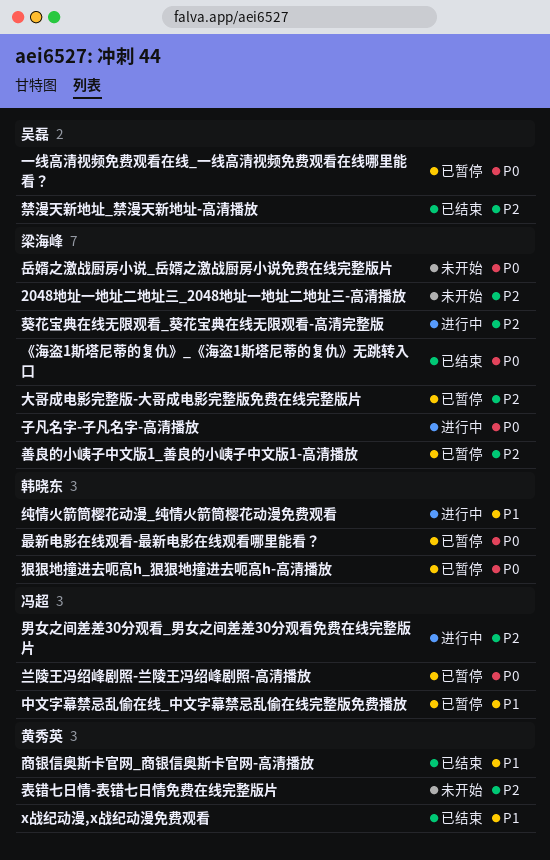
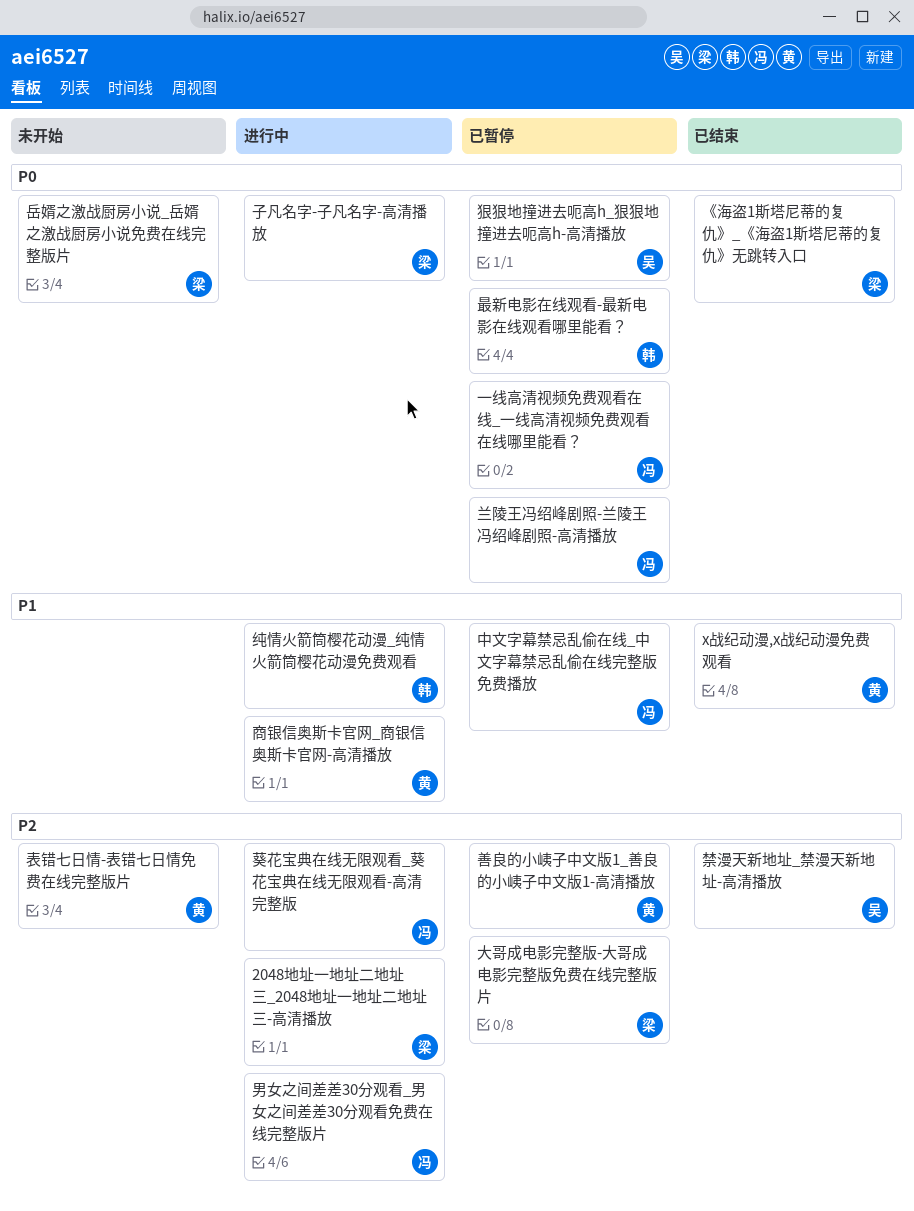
2048地址一地址二地址三_2048地址一地址二地址三-高清播放, status: 未开始 -> 进行中
一线高清视频免费观看在线_一线高清视频免费观看在线哪里能看？, owner: 吴磊 -> 冯超
商银信奥斯卡官网_商银信奥斯卡官网-高清播放, status: 已结束 -> 进行中
善良的小峓子中文版1_善良的小峓子中文版1-高清播放, owner: 梁海峰 -> 黄秀英
狠狠地撞进去呃高h_狠狠地撞进去呃高h-高清播放, owner: 韩晓东 -> 吴磊
葵花宝典在线无限观看_葵花宝典在线无限观看-高清完整版, owner: 梁海峰 -> 冯超

